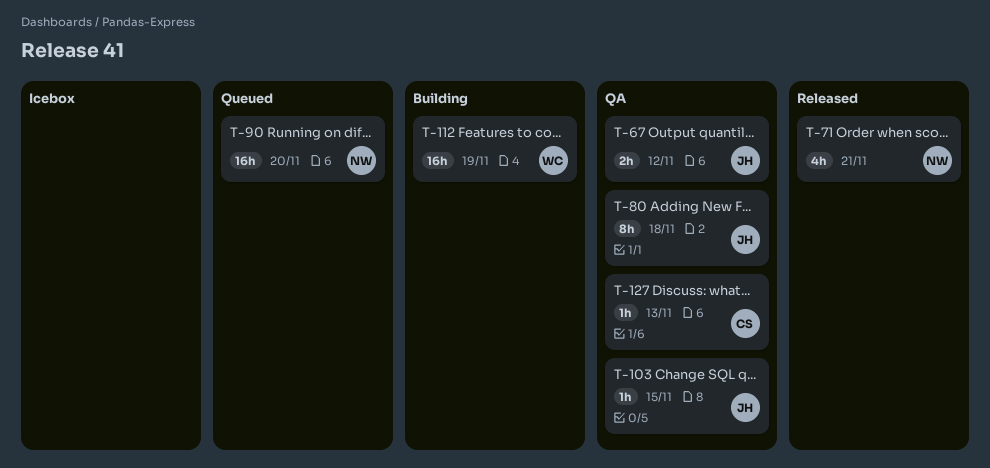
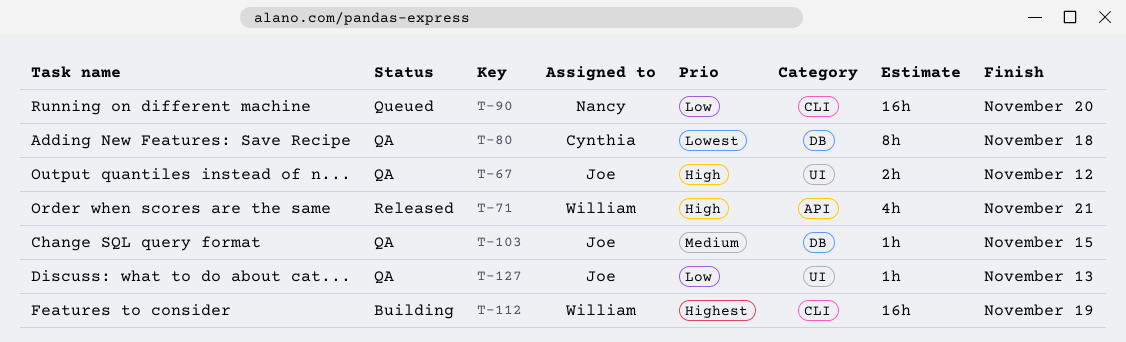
T-71, owner: Nancy -> William
T-80, owner: Joe -> Cynthia
T-127, owner: Cynthia -> Joe

